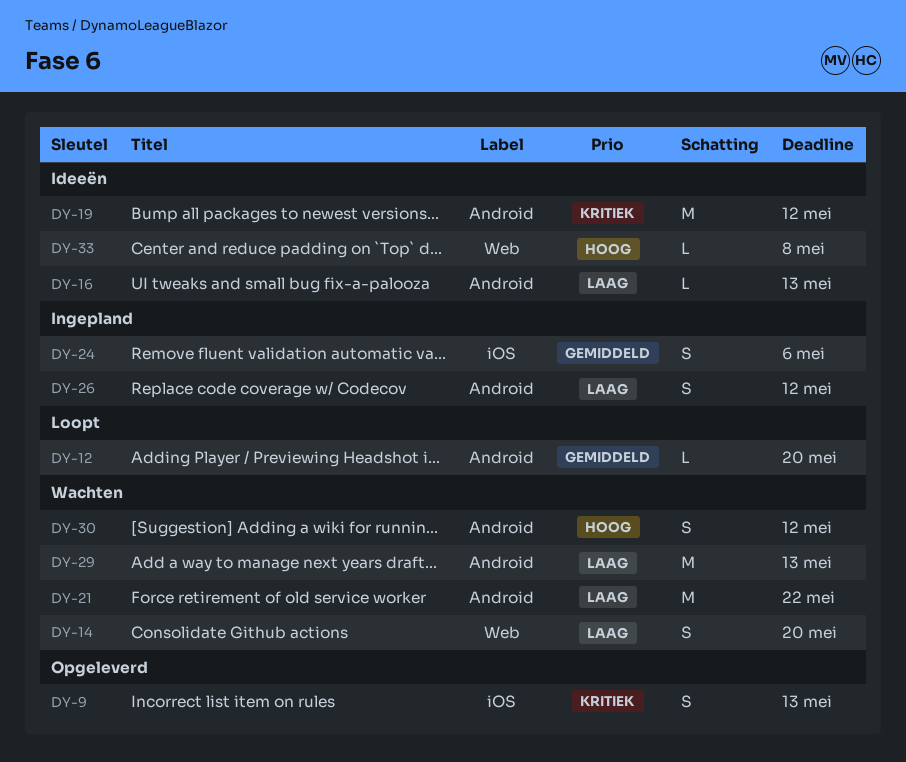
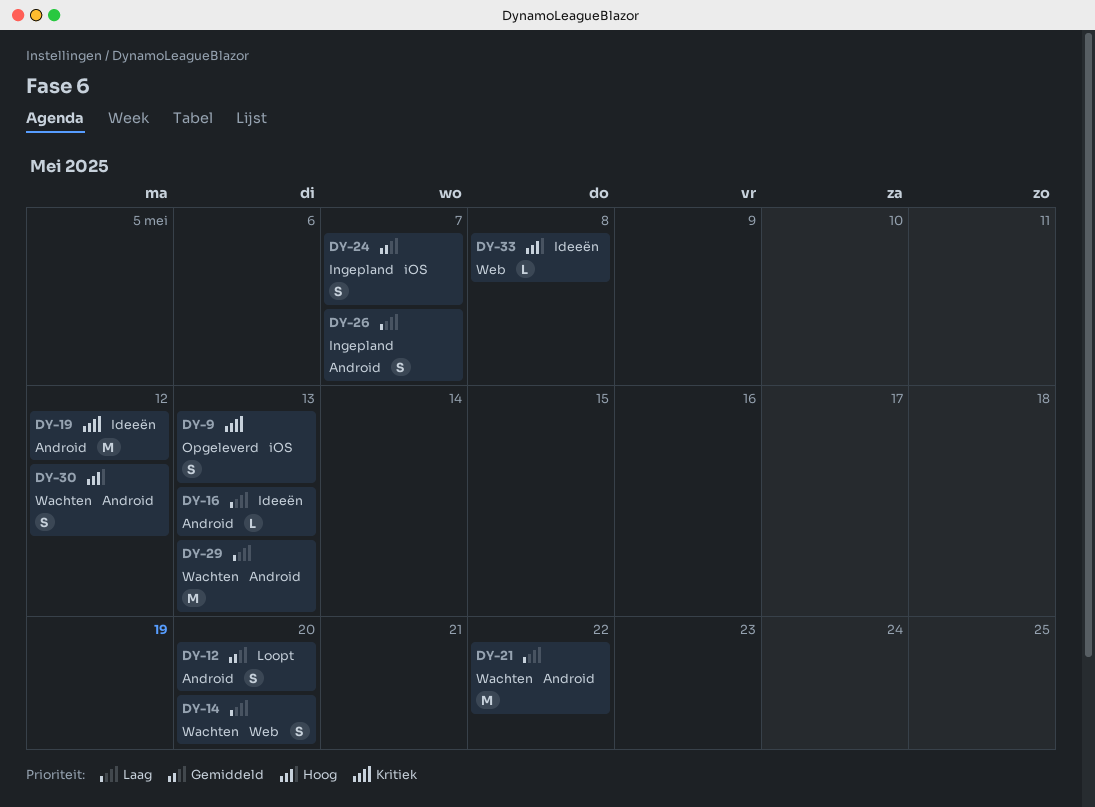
DY-12, estimate: L -> S
DY-24, due: May 6 -> May 7
DY-26, due: May 12 -> May 7

